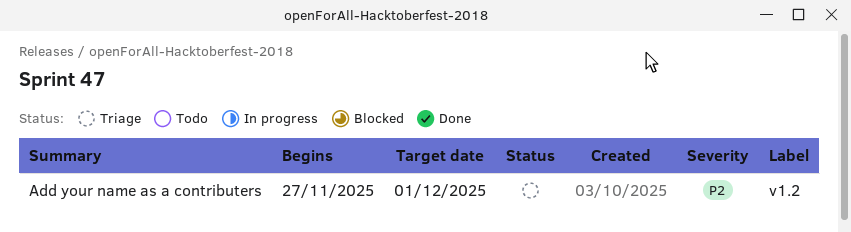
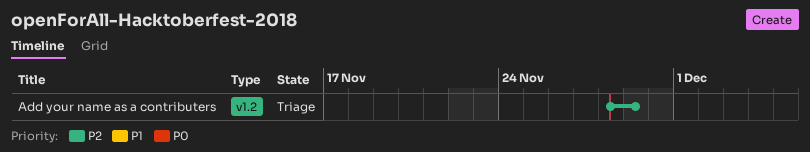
Add your name as a contributers, start: Nov 27 -> Nov 28
Add your name as a contributers, due: Dec 1 -> Nov 29

